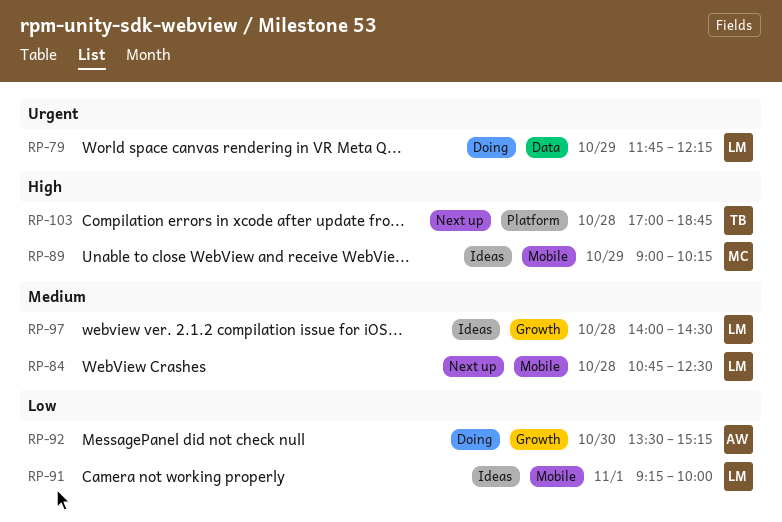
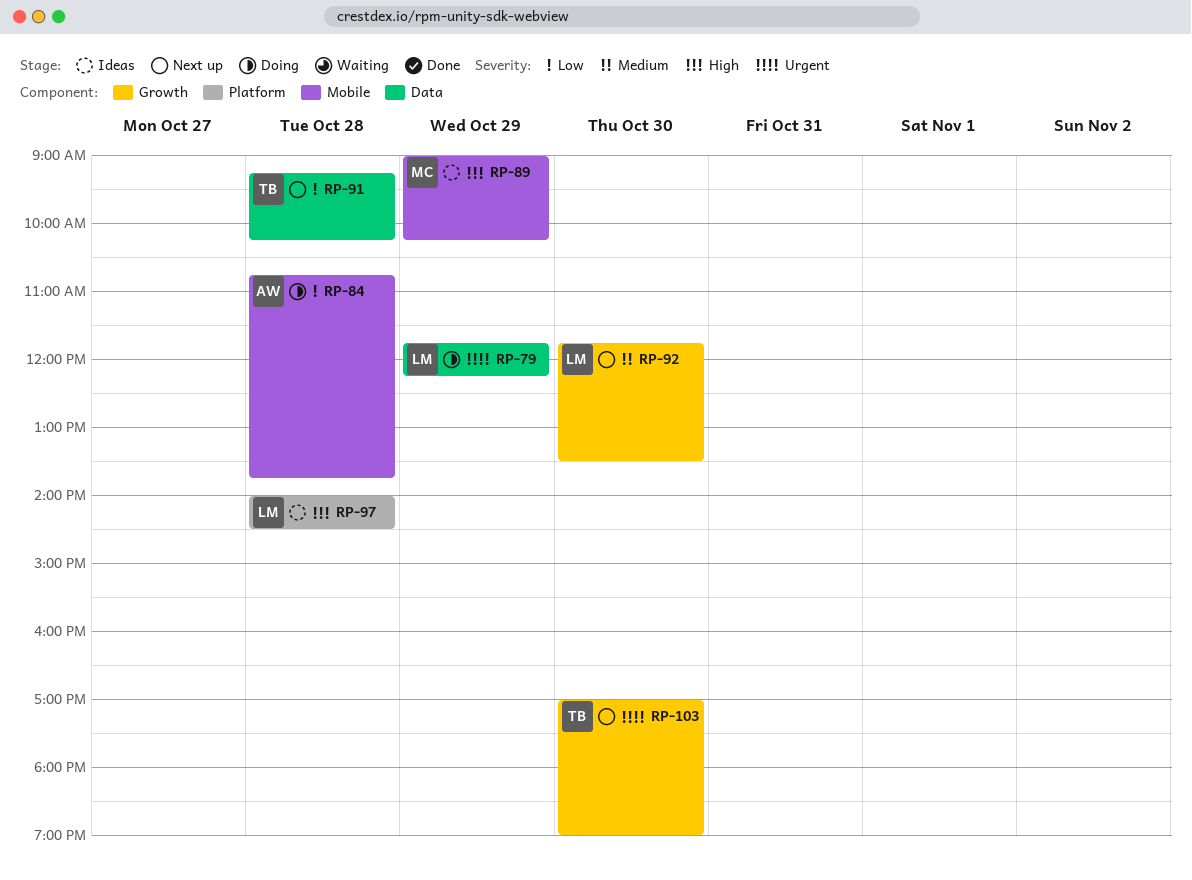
RP-84, status: Next up -> Doing
RP-84, owner: LM -> AW
RP-84, priority: Medium -> Low
RP-84, ends: 12:30 -> 13:45
RP-91, status: Ideas -> Next up
RP-91, owner: LM -> TB
RP-91, label: Mobile -> Data
RP-91, day: Nov 1 -> Oct 28
RP-91, ends: 10:00 -> 10:15
RP-92, status: Doing -> Next up
RP-92, owner: AW -> LM
RP-92, priority: Low -> Medium
RP-92, begins: 13:30 -> 11:45
RP-92, ends: 15:15 -> 13:30
RP-97, priority: Medium -> High
RP-97, label: Growth -> Platform
RP-103, priority: High -> Urgent
RP-103, label: Platform -> Growth
RP-103, day: Oct 28 -> Oct 30
RP-103, ends: 18:45 -> 19:00

